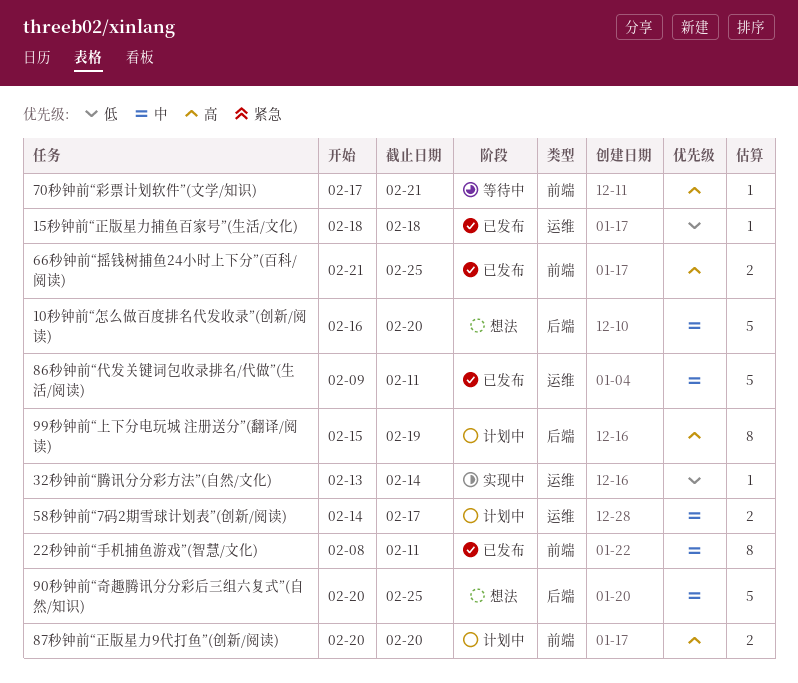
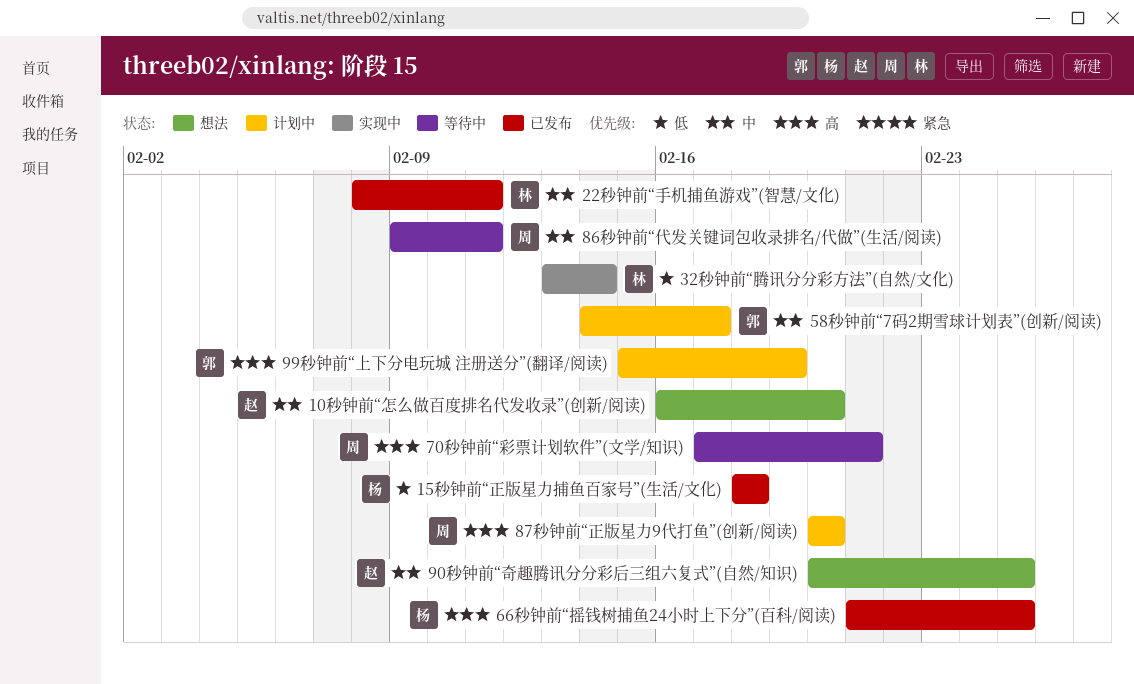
86秒钟前“代发关键词包收录排名/代做”(生活/阅读), status: 已发布 -> 等待中

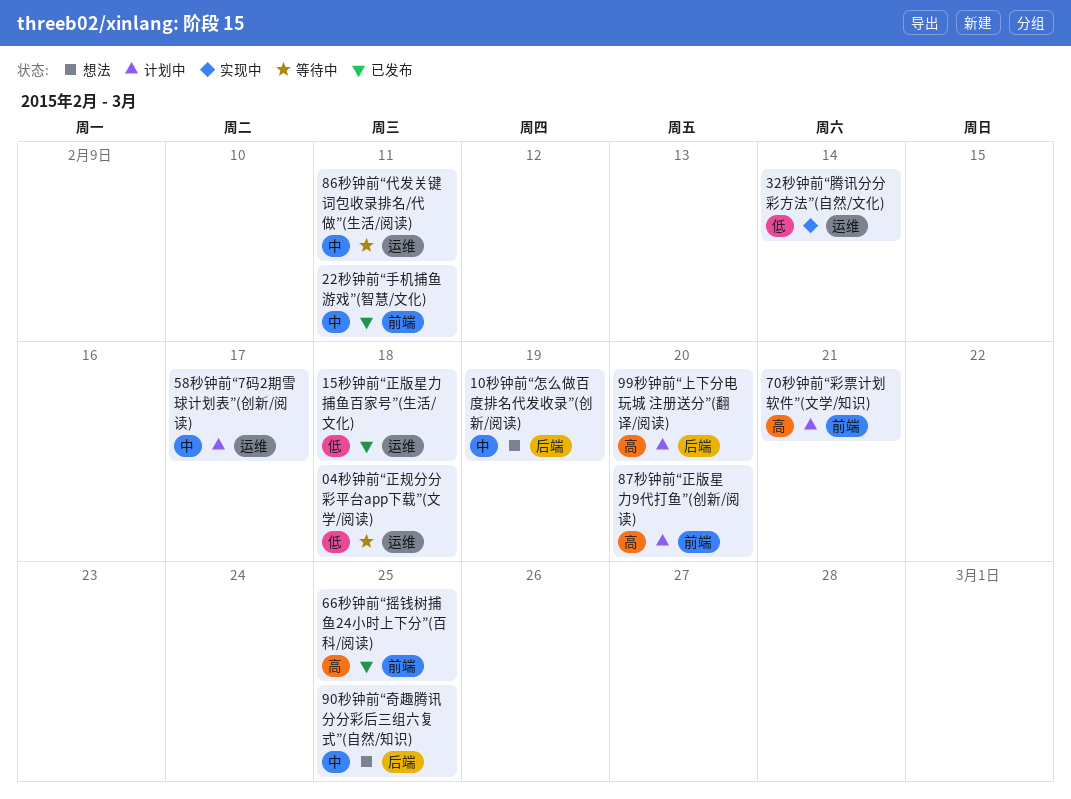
04秒钟前“正规分分彩平台app下载”(文学/阅读): none -> present
10秒钟前“怎么做百度排名代发收录”(创新/阅读), due: Feb 20 -> Feb 19
70秒钟前“彩票计划软件”(文学/知识), status: 等待中 -> 计划中
99秒钟前“上下分电玩城 注册送分”(翻译/阅读), due: Feb 19 -> Feb 20

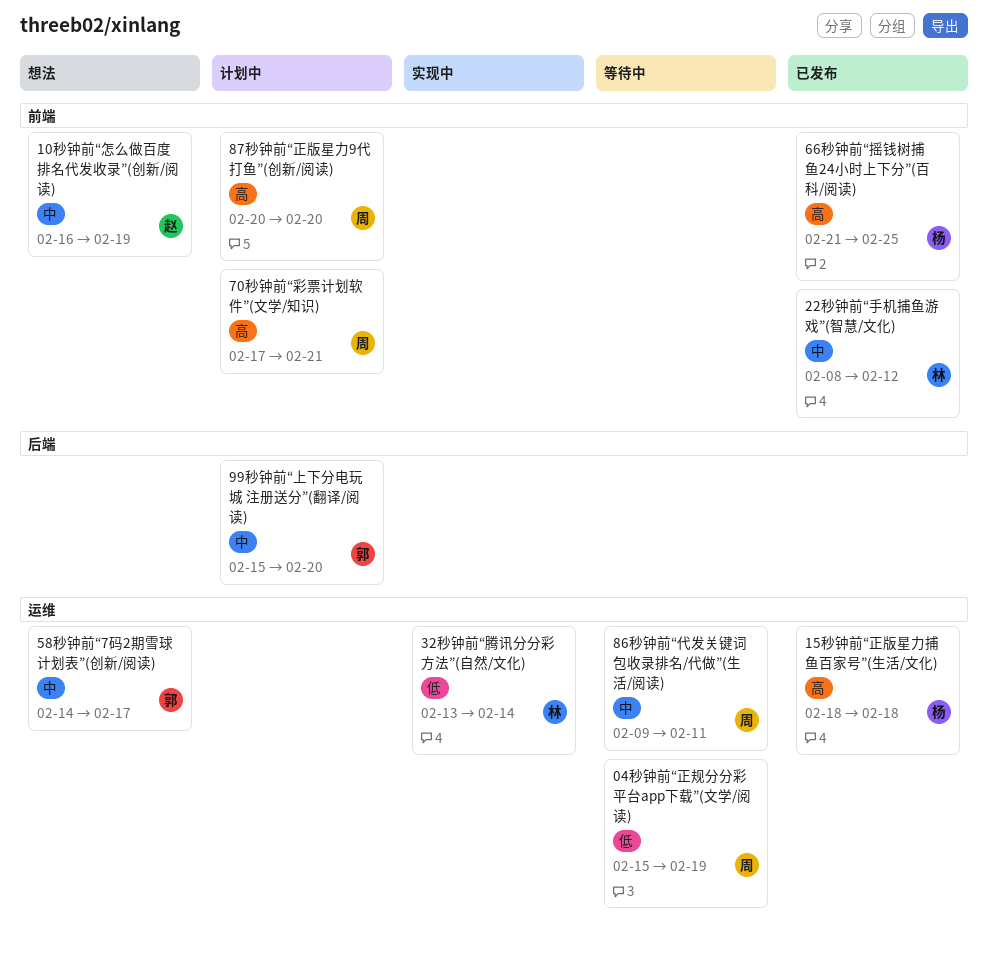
04秒钟前“正规分分彩平台app下载”(文学/阅读), due: Feb 18 -> Feb 19
10秒钟前“怎么做百度排名代发收录”(创新/阅读), label: 后端 -> 前端
15秒钟前“正版星力捕鱼百家号”(生活/文化), priority: 低 -> 高
22秒钟前“手机捕鱼游戏”(智慧/文化), due: Feb 11 -> Feb 12
58秒钟前“7码2期雪球计划表”(创新/阅读), status: 计划中 -> 想法
90秒钟前“奇趣腾讯分分彩后三组六复式”(自然/知识): present -> none
99秒钟前“上下分电玩城 注册送分”(翻译/阅读), priority: 高 -> 中

